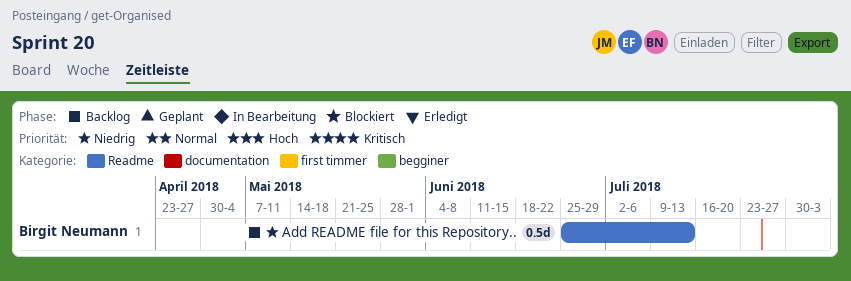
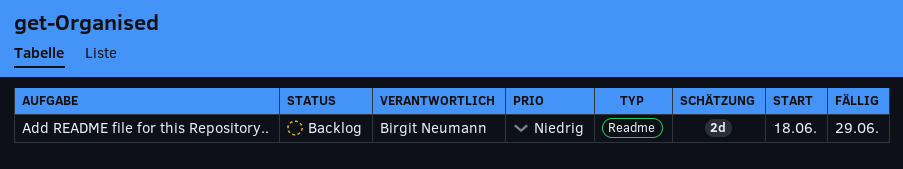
Add README file for this Repository.., estimate: 0.5d -> 2d
Add README file for this Repository.., start: Jun 25 -> Jun 18
Add README file for this Repository.., due: Jul 13 -> Jun 29

